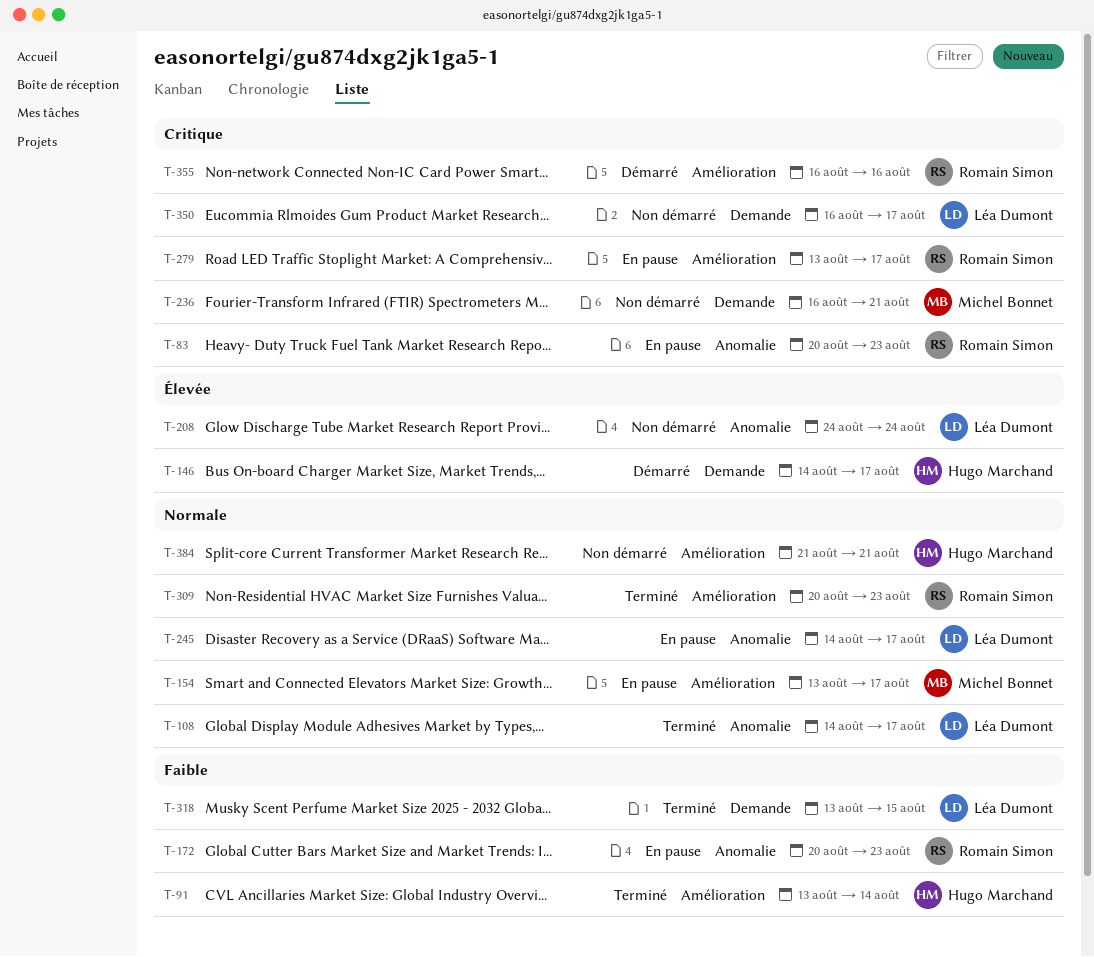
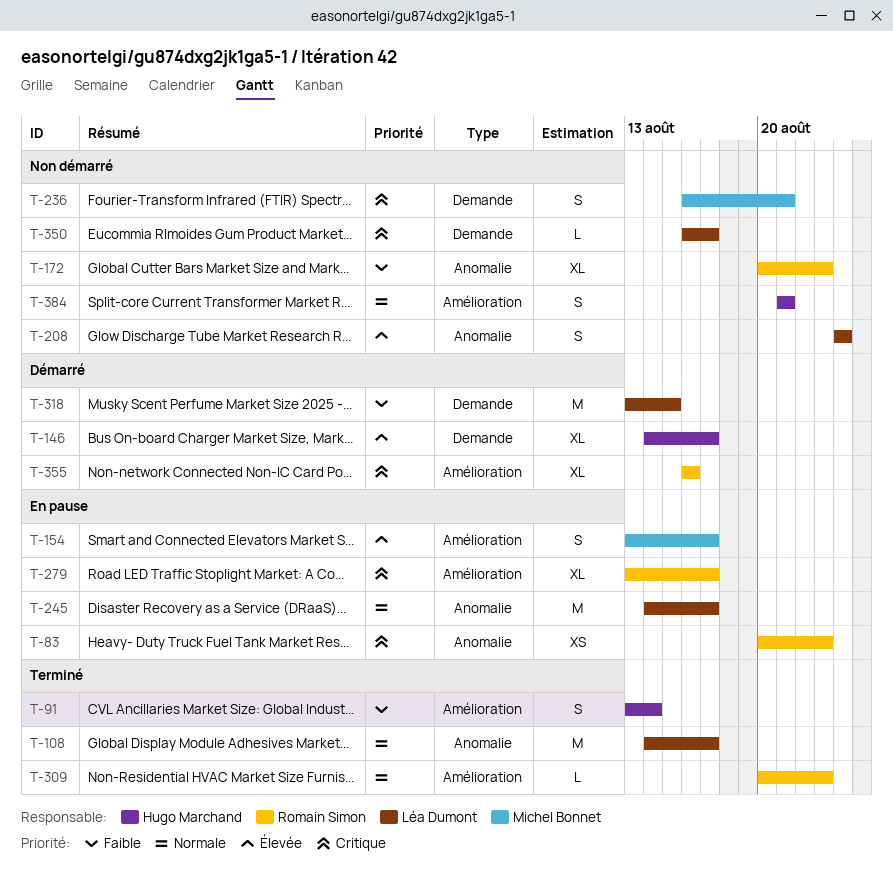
T-154, priority: Normale -> Élevée
T-172, status: En pause -> Non démarré
T-318, status: Terminé -> Démarré

